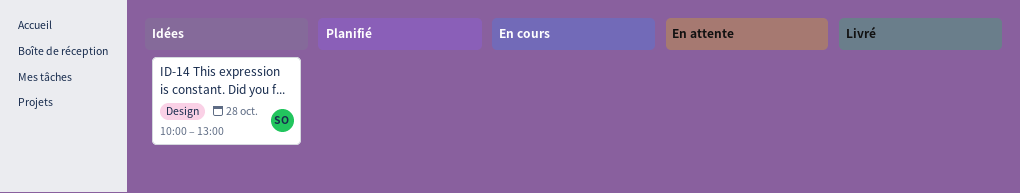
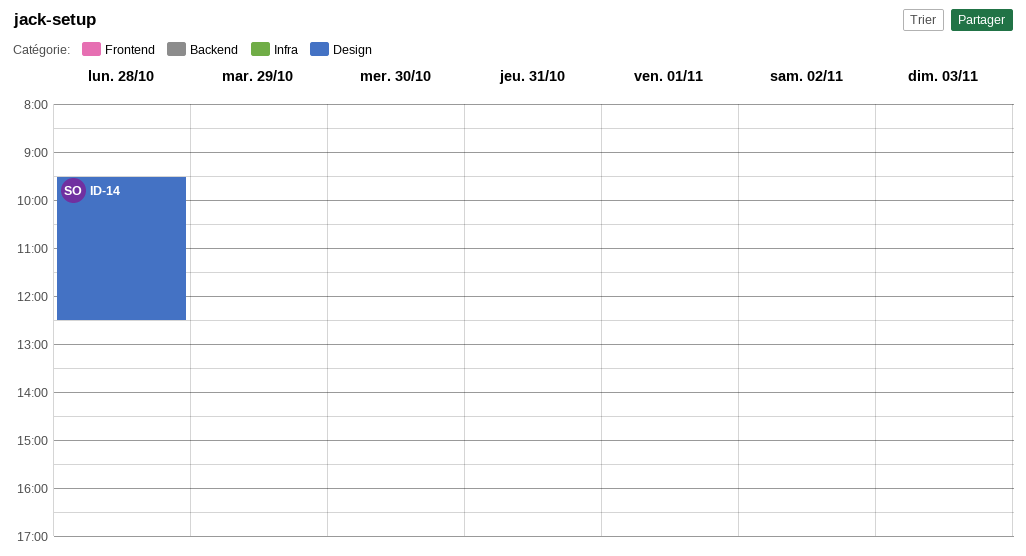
ID-14, begins: 10:00 -> 09:30
ID-14, ends: 13:00 -> 12:30

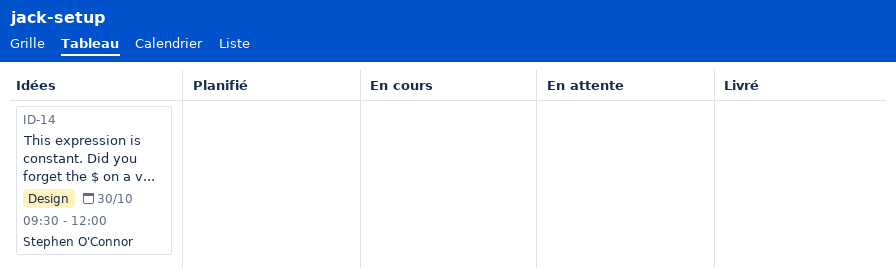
ID-14, day: Oct 28 -> Oct 30
ID-14, ends: 12:30 -> 12:00

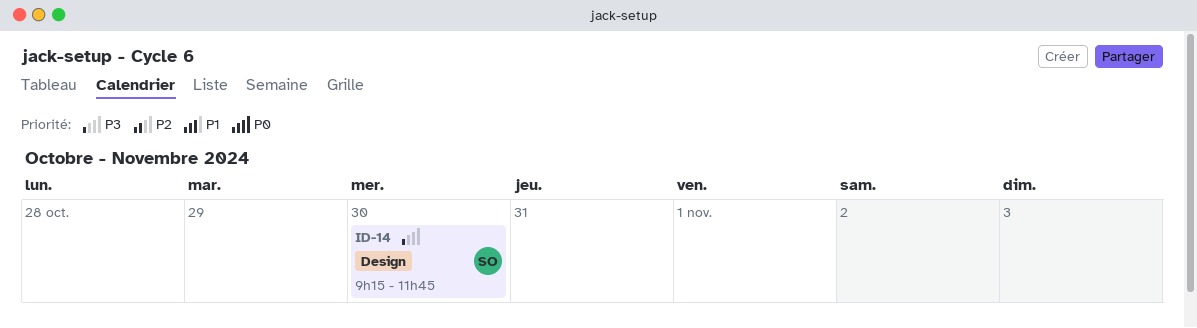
ID-14, begins: 09:30 -> 09:15
ID-14, ends: 12:00 -> 11:45

